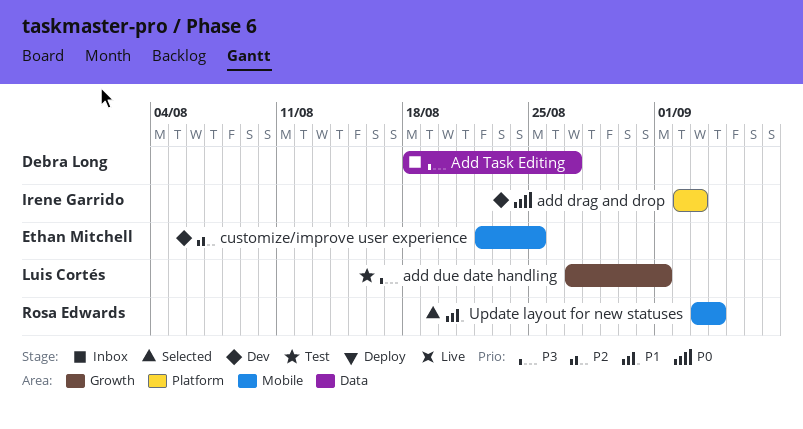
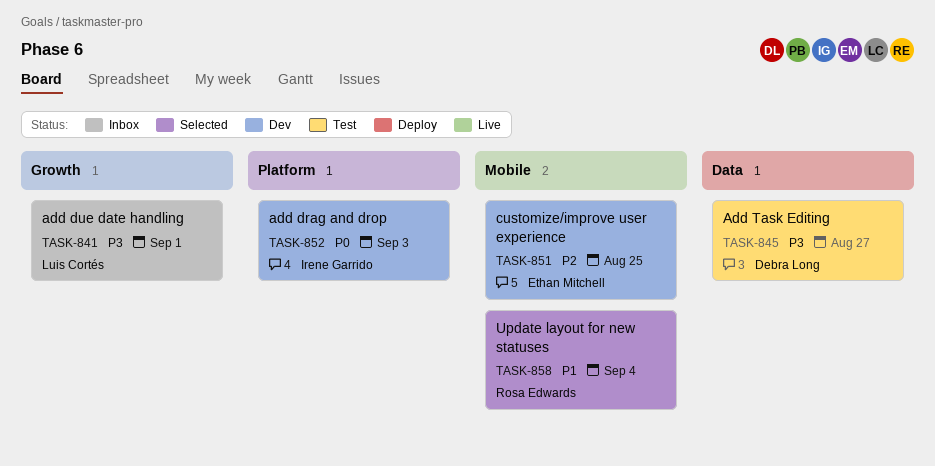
add due date handling, status: Test -> Inbox
Add Task Editing, status: Inbox -> Test

